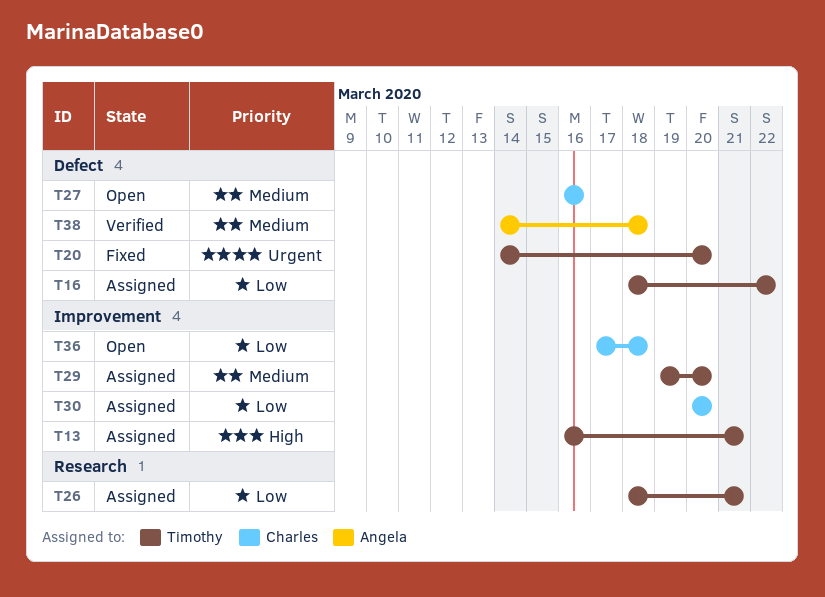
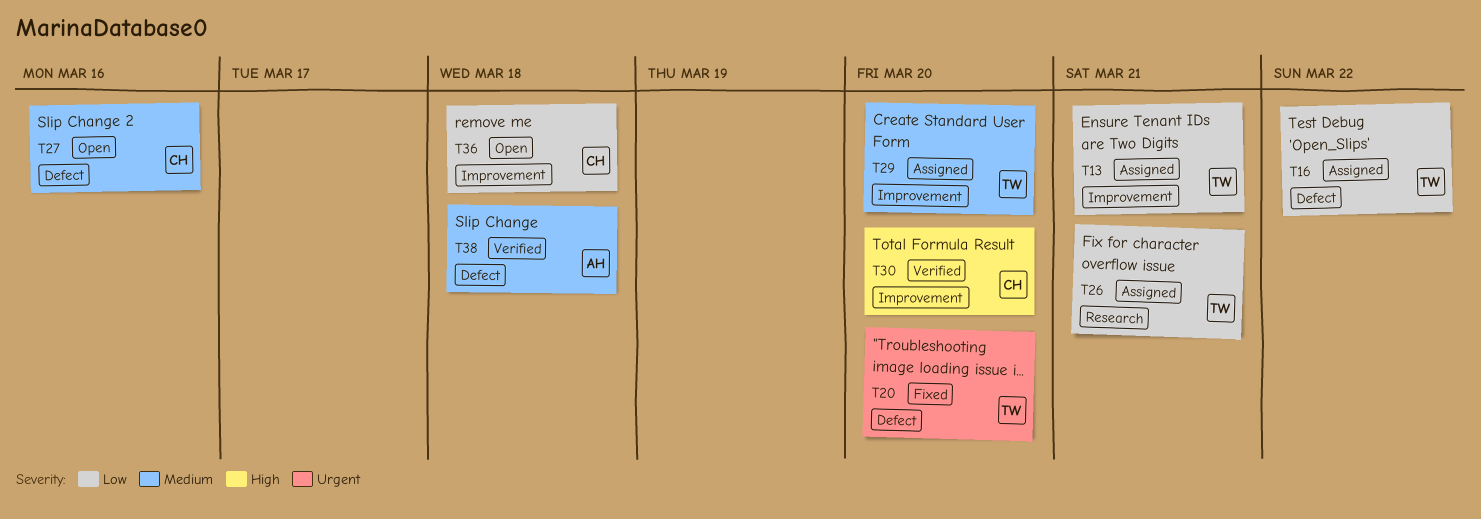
T13, priority: High -> Low
T30, status: Assigned -> Verified
T30, priority: Low -> High

